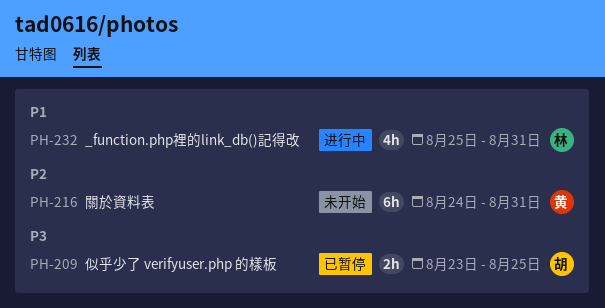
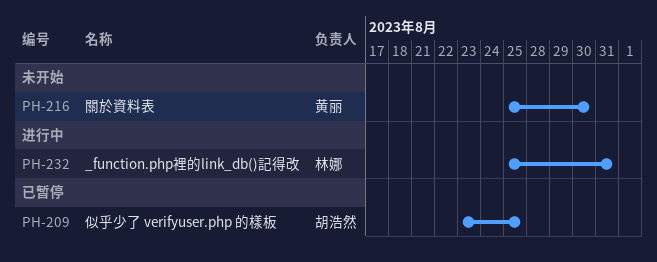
PH-216, start: Aug 24 -> Aug 25
PH-216, due: Aug 31 -> Aug 30

